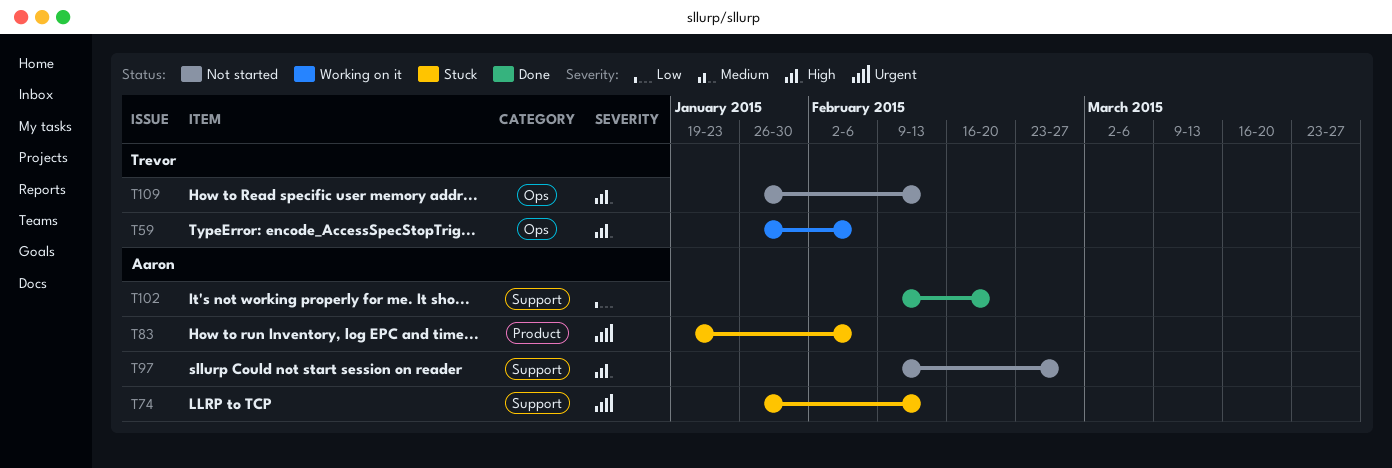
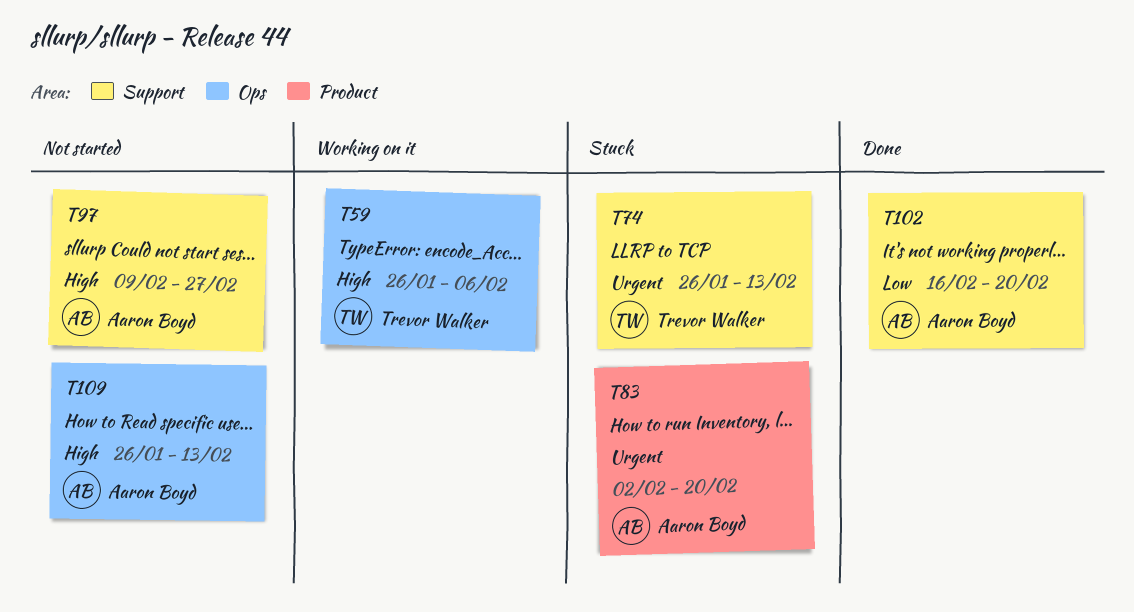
T74, owner: Aaron Boyd -> Trevor Walker
T83, start: Jan 19 -> Feb 2
T83, due: Feb 6 -> Feb 20
T102, start: Feb 9 -> Feb 16
T109, owner: Trevor Walker -> Aaron Boyd

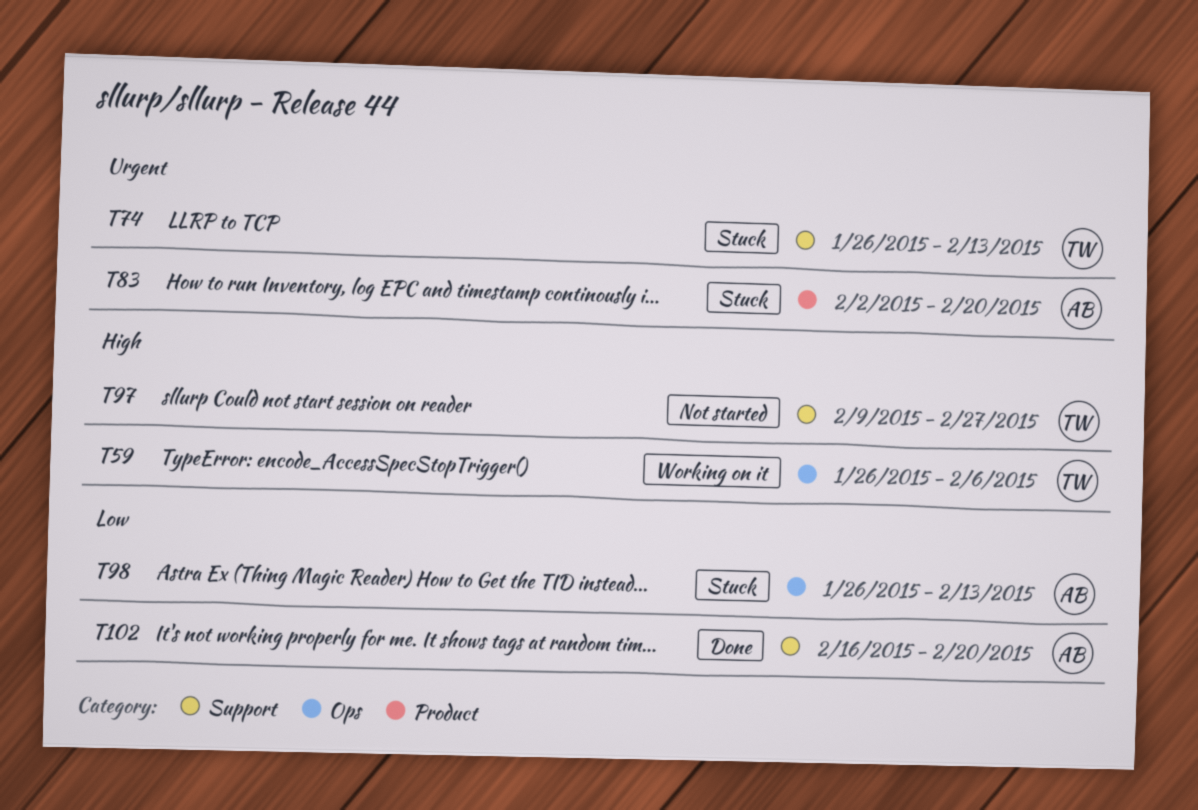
T97, owner: Aaron Boyd -> Trevor Walker
T98: none -> present
T109: present -> none

